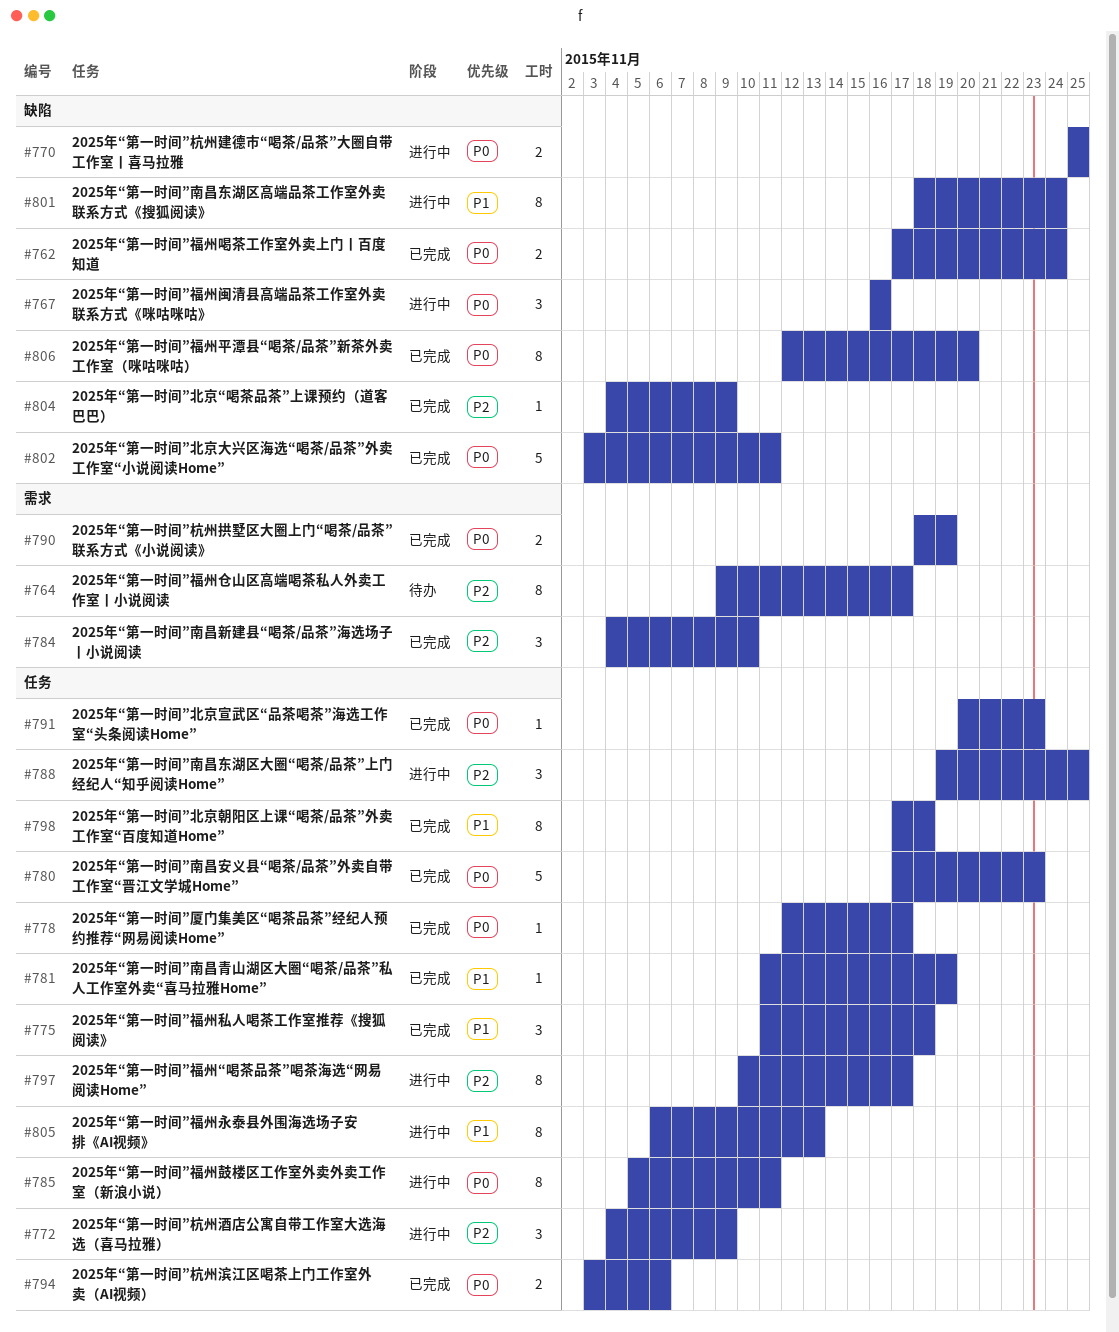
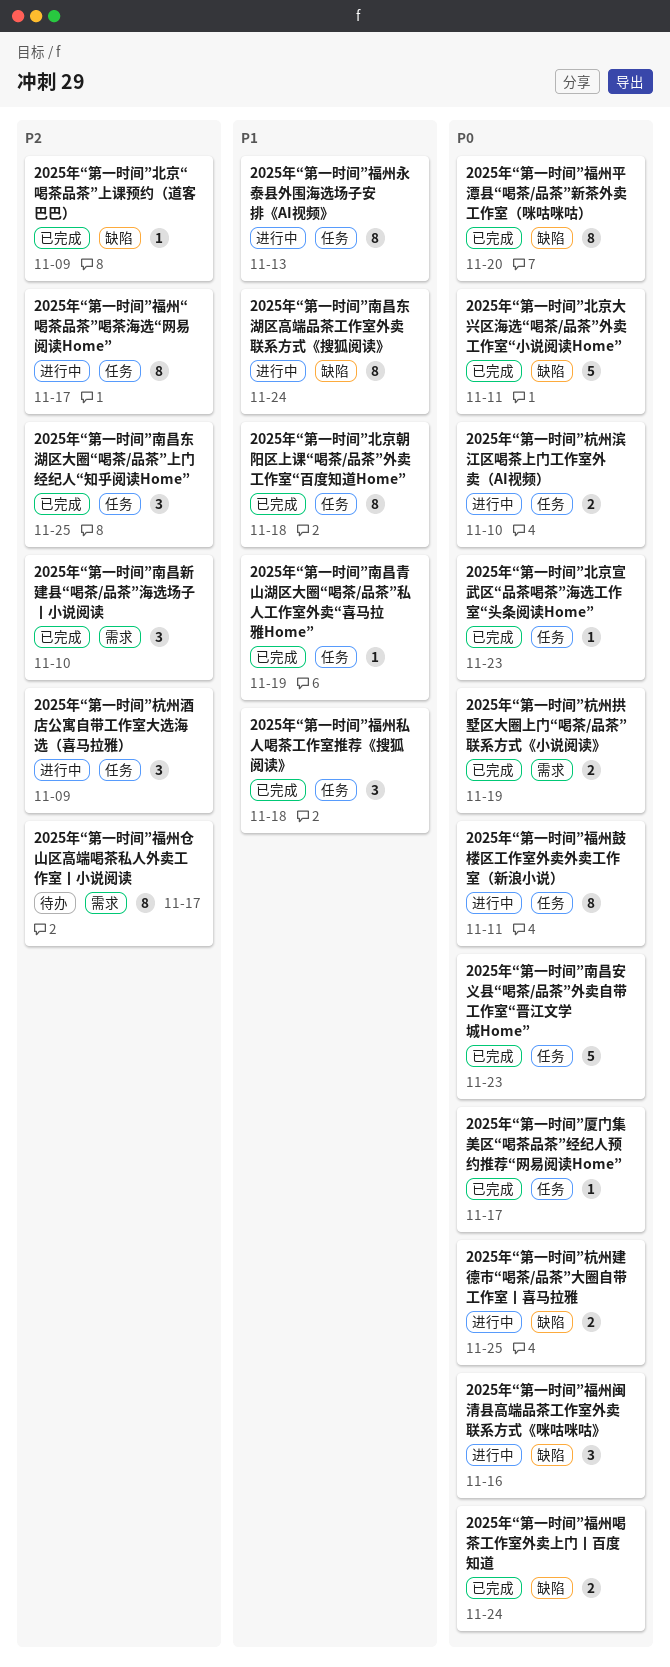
2025年“第一时间”南昌东湖区大圈“喝茶/品茶”上门经纪人“知乎阅读Home”, status: 进行中 -> 已完成
2025年“第一时间”杭州滨江区喝茶上门工作室外卖（AI视频）, status: 已完成 -> 进行中
2025年“第一时间”杭州滨江区喝茶上门工作室外卖（AI视频）, due: Nov 6 -> Nov 10

